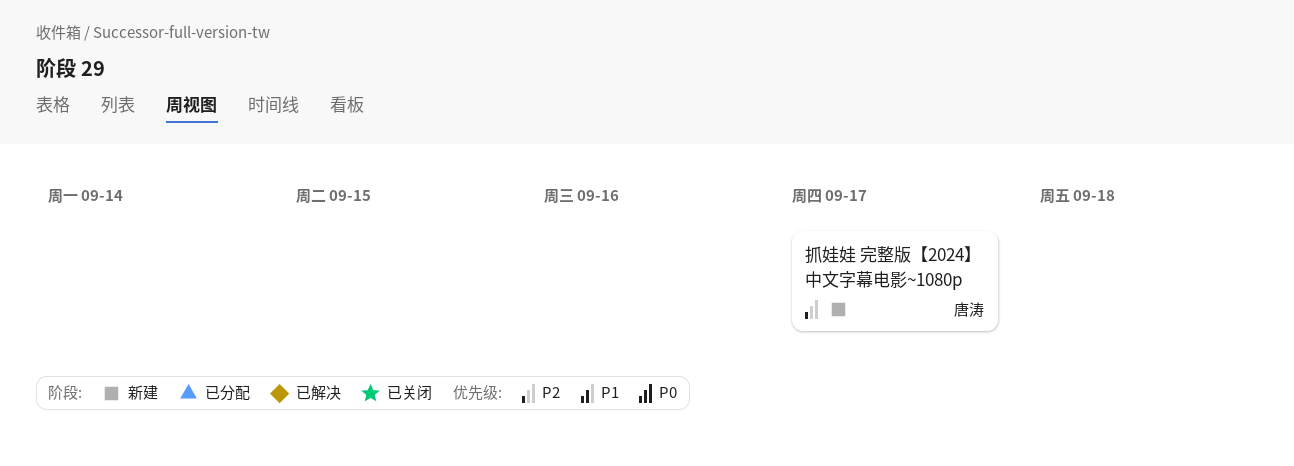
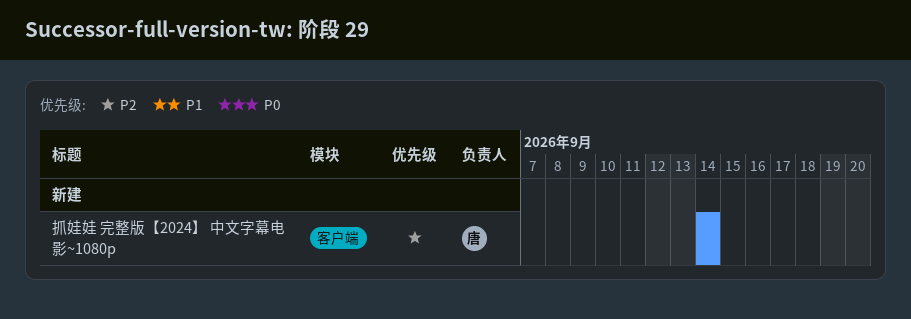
抓娃娃 完整版【2024】 中文字幕电影~1080p, due: Sep 17 -> Sep 14

